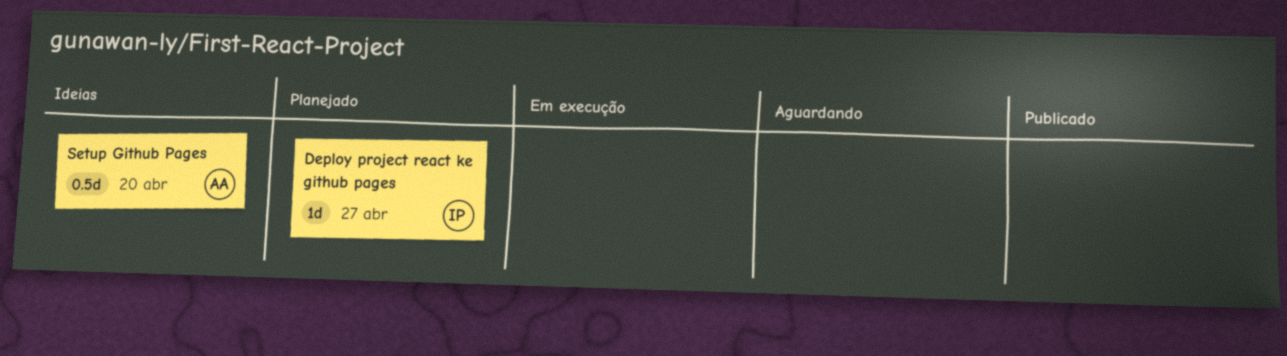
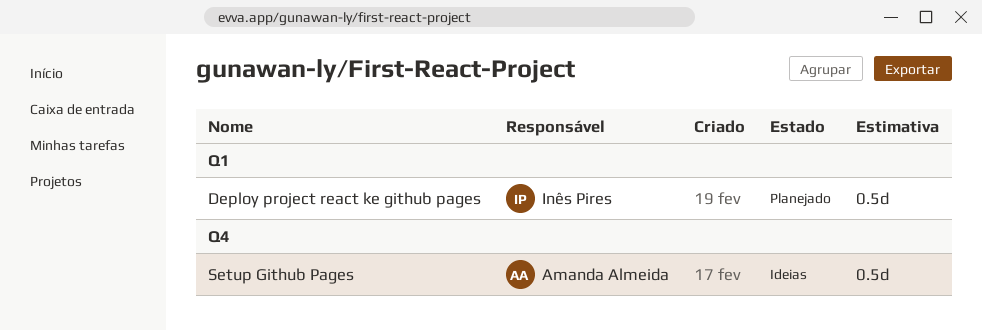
Deploy project react ke github pages, estimate: 1d -> 0.5d

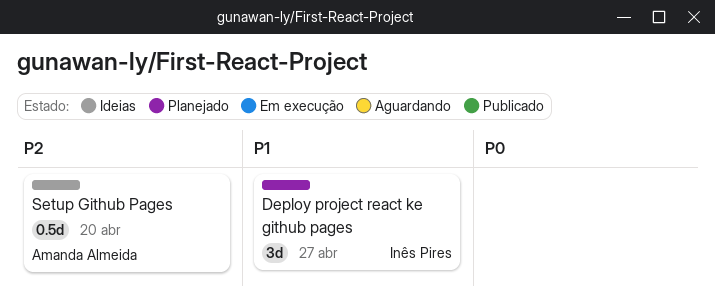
Deploy project react ke github pages, estimate: 0.5d -> 3d

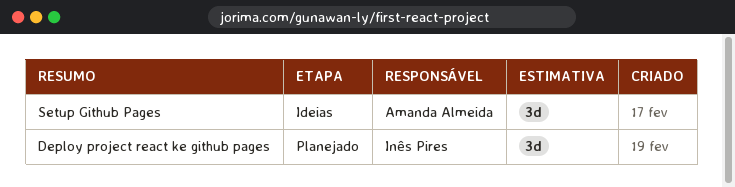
Setup Github Pages, estimate: 0.5d -> 3d

